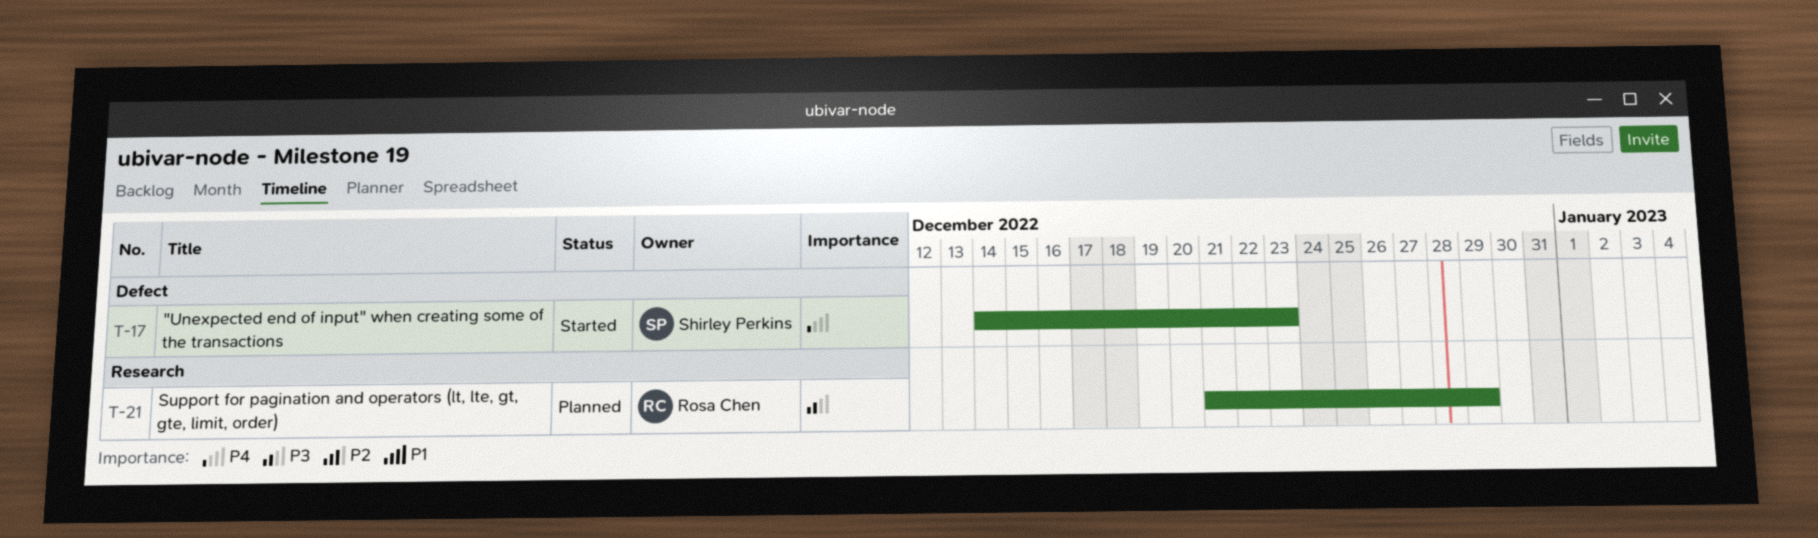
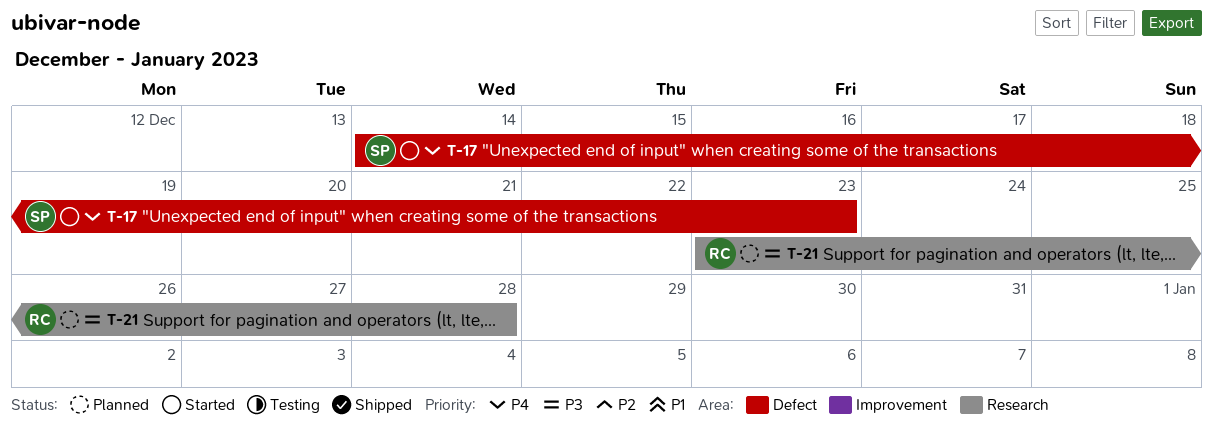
T-21, start: Dec 21 -> Dec 23
T-21, due: Dec 29 -> Dec 28

